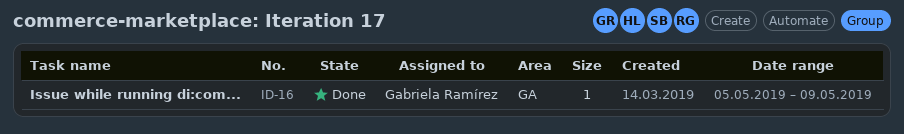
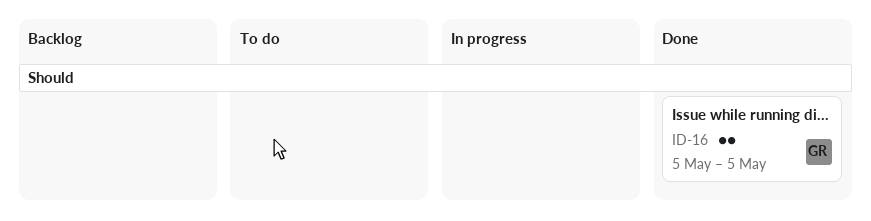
ID-16, estimate: 1 -> 2
ID-16, due: May 9 -> May 5

